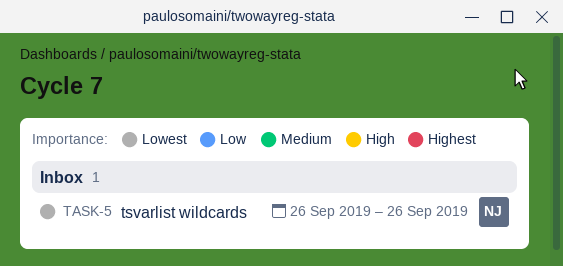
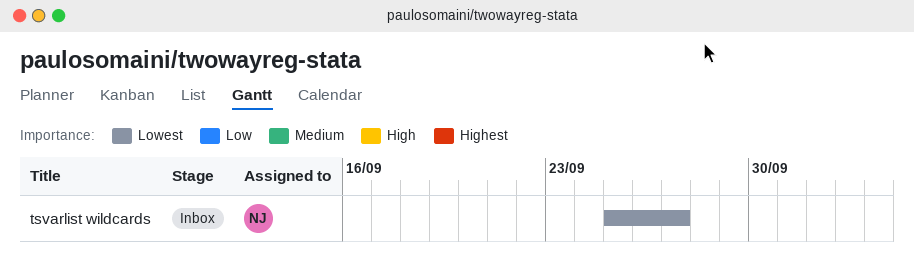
tsvarlist wildcards, start: Sep 26 -> Sep 25
tsvarlist wildcards, due: Sep 26 -> Sep 27

